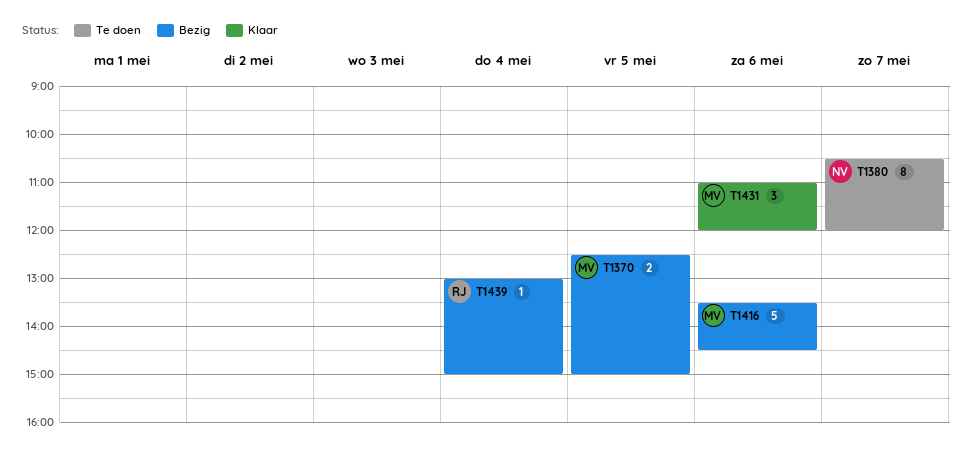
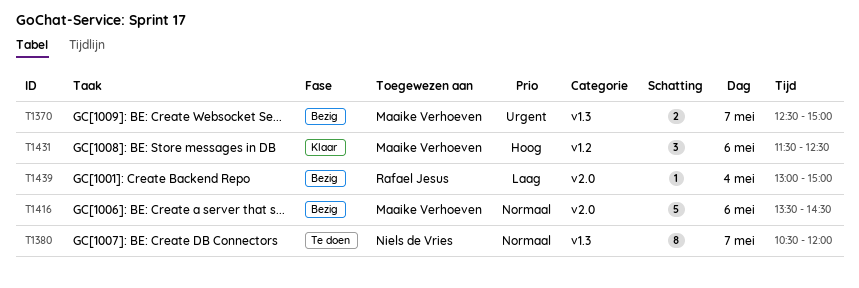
T1370, day: May 5 -> May 7
T1431, begins: 11:00 -> 11:30
T1431, ends: 12:00 -> 12:30

